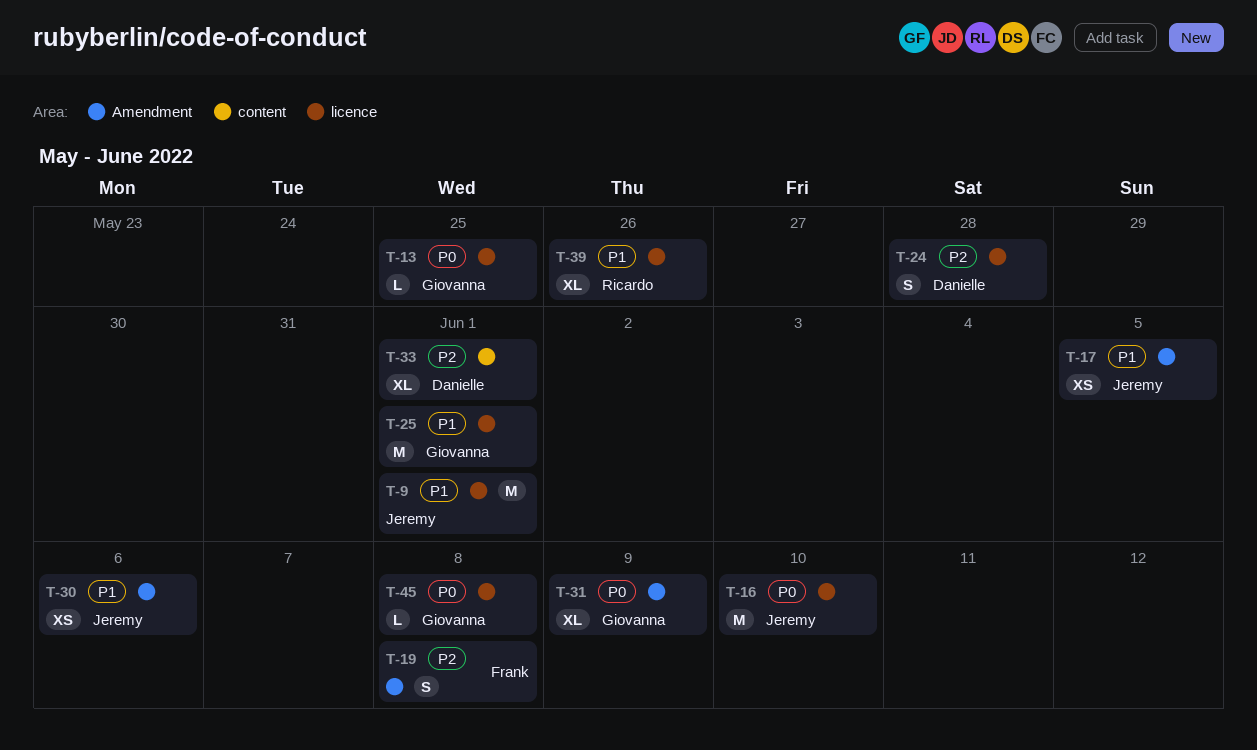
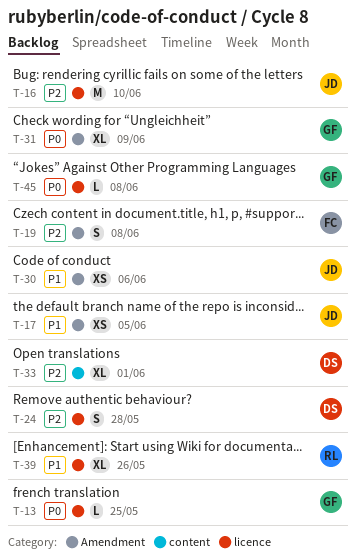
T-9: present -> none
T-16, priority: P0 -> P2
T-25: present -> none

